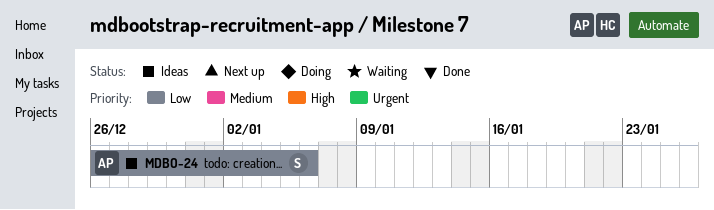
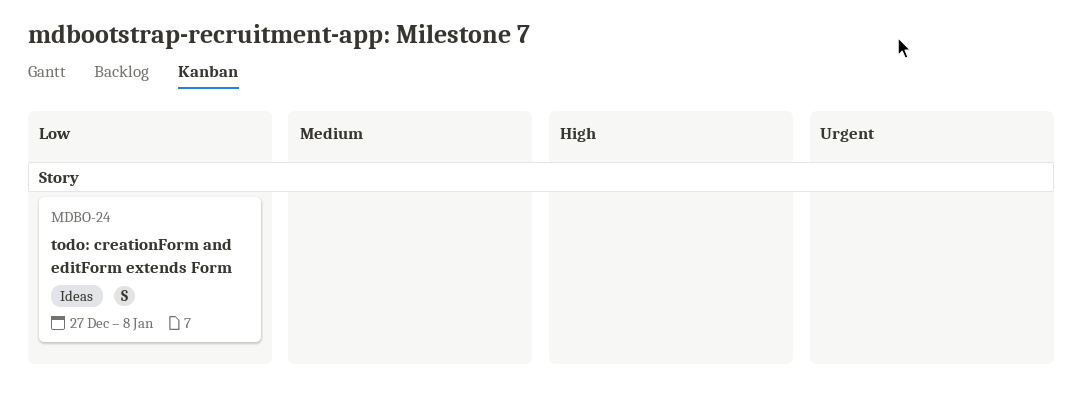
MDBO-24, start: Dec 26 -> Dec 27
MDBO-24, due: Jan 6 -> Jan 8

